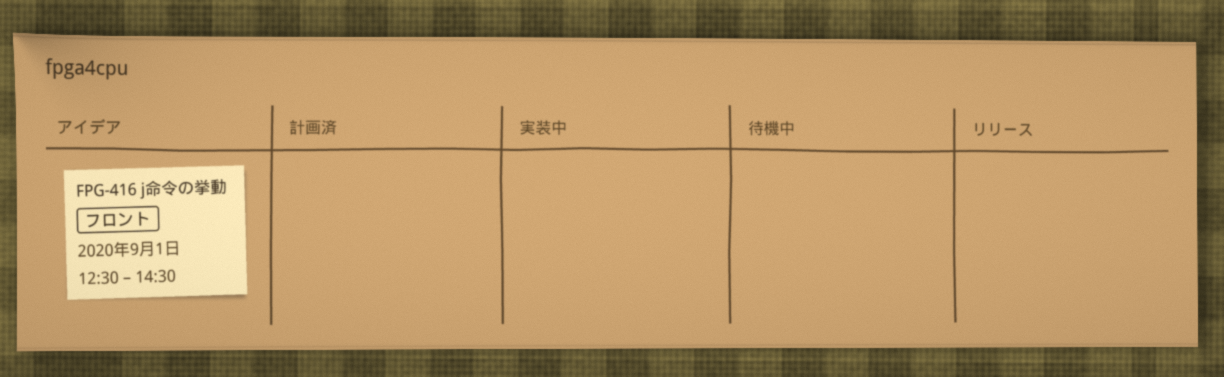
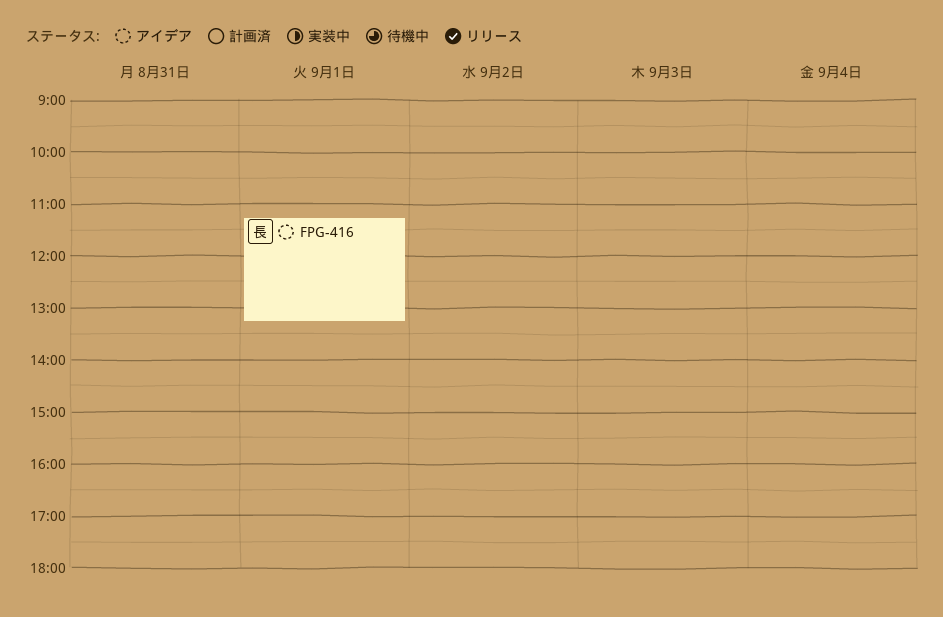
FPG-416, begins: 12:30 -> 11:15
FPG-416, ends: 14:30 -> 13:15

